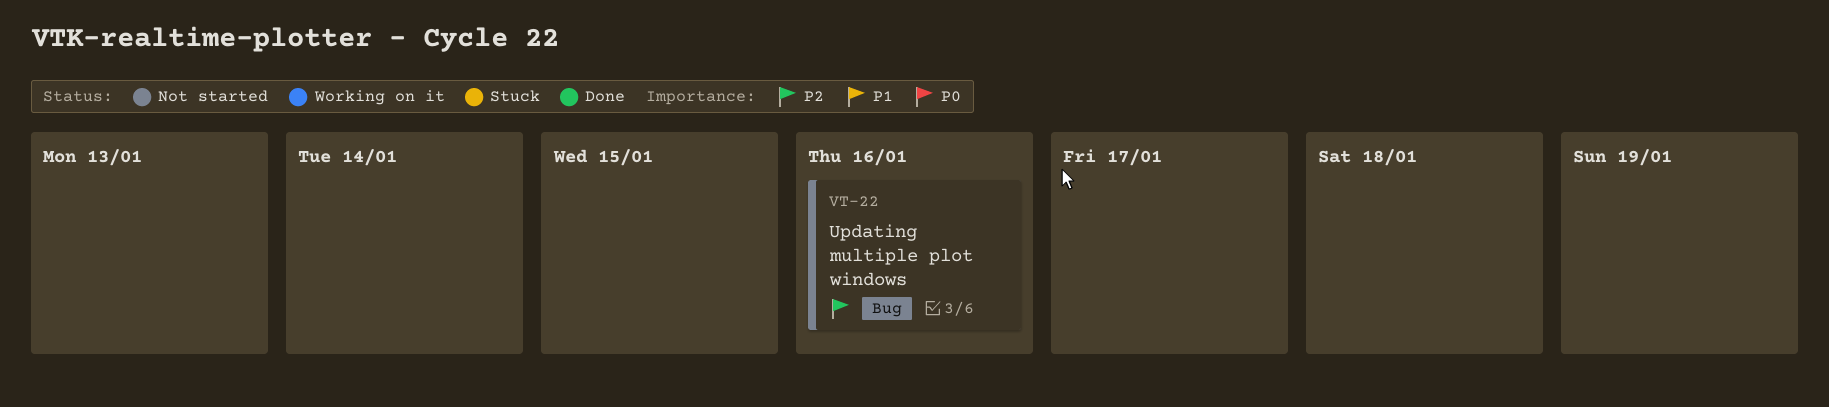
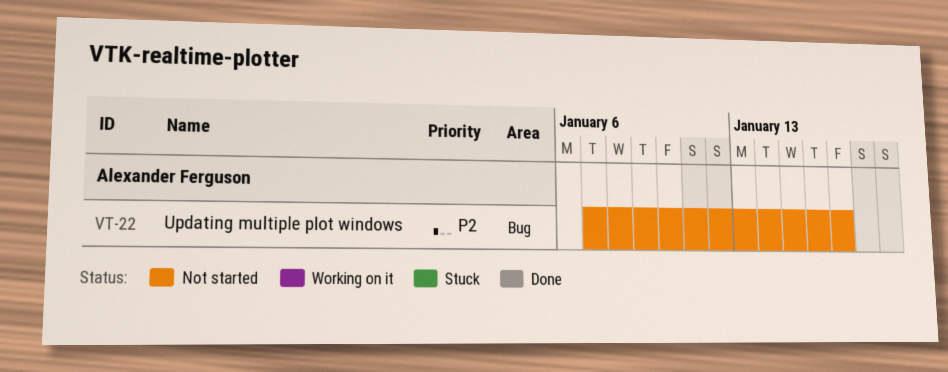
VT-22, due: Jan 16 -> Jan 17

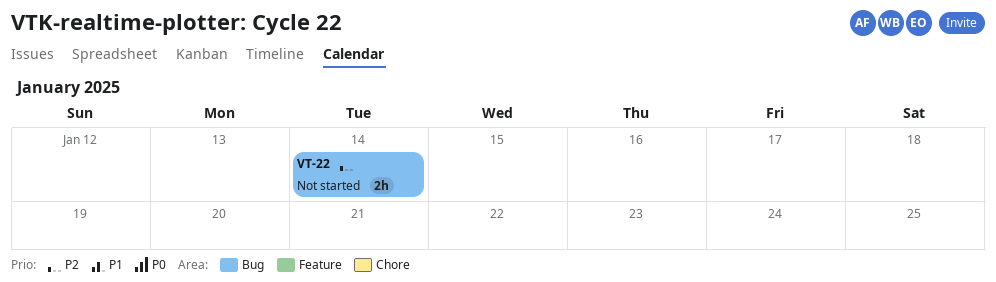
VT-22, due: Jan 17 -> Jan 14

